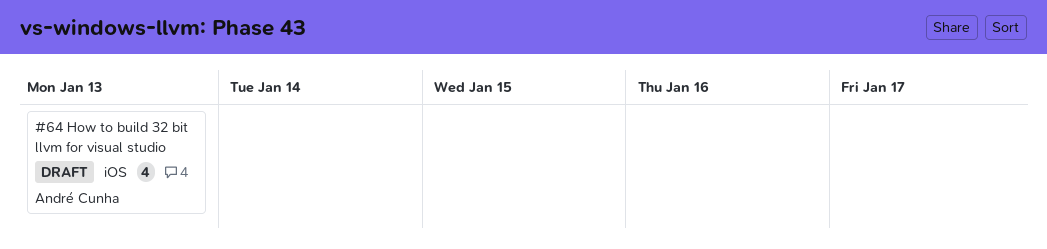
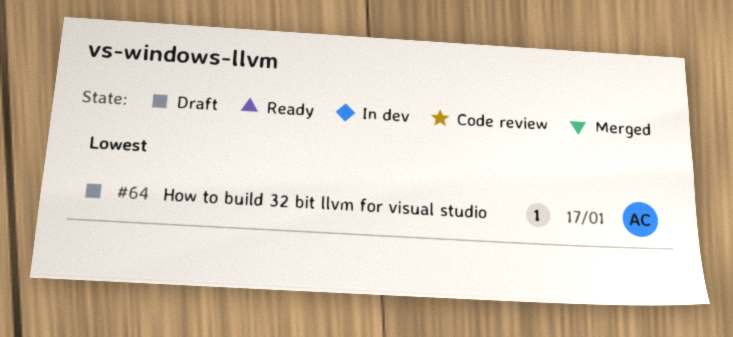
#64, estimate: 4 -> 1
#64, due: Jan 13 -> Jan 17

